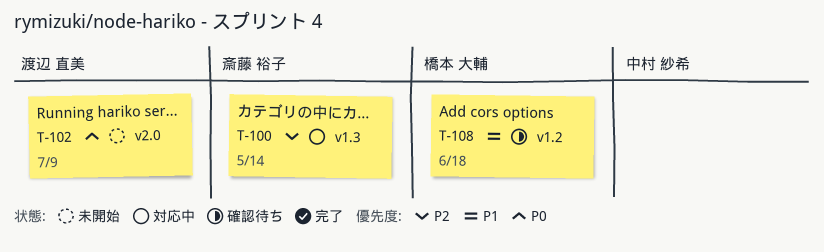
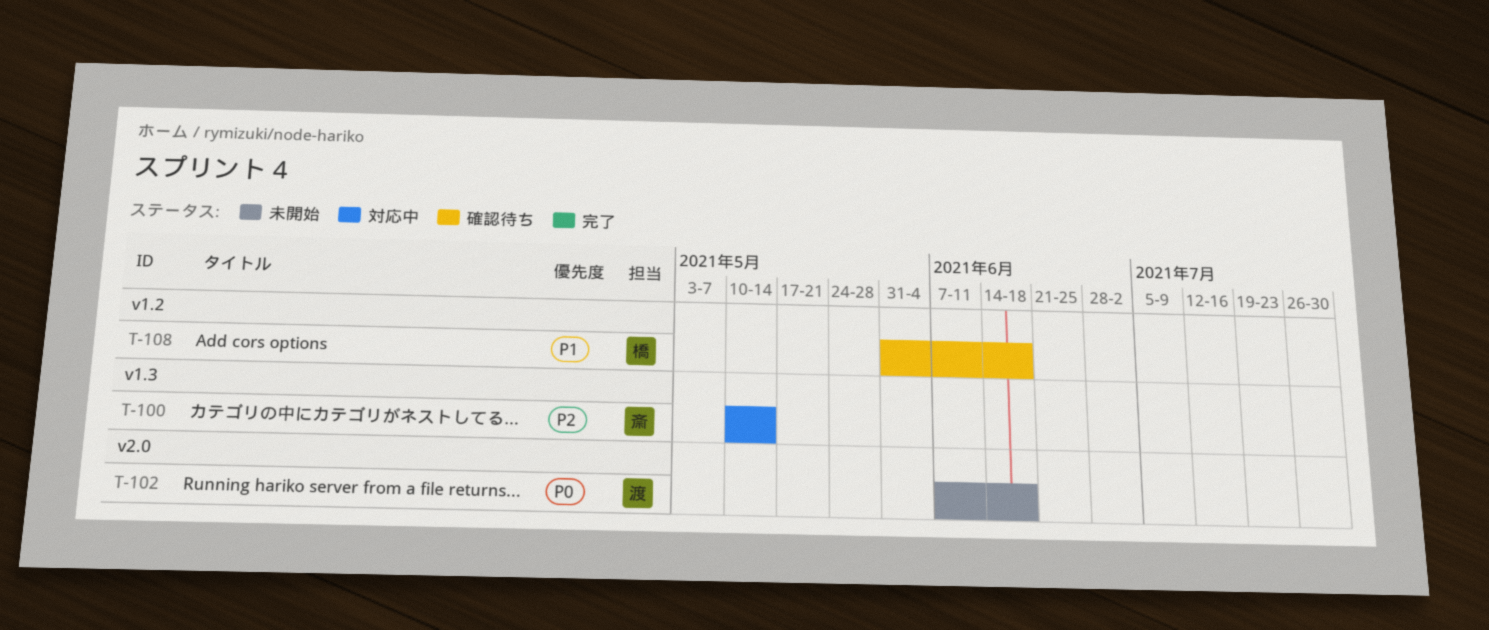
T-102, due: Jul 9 -> Jun 18

